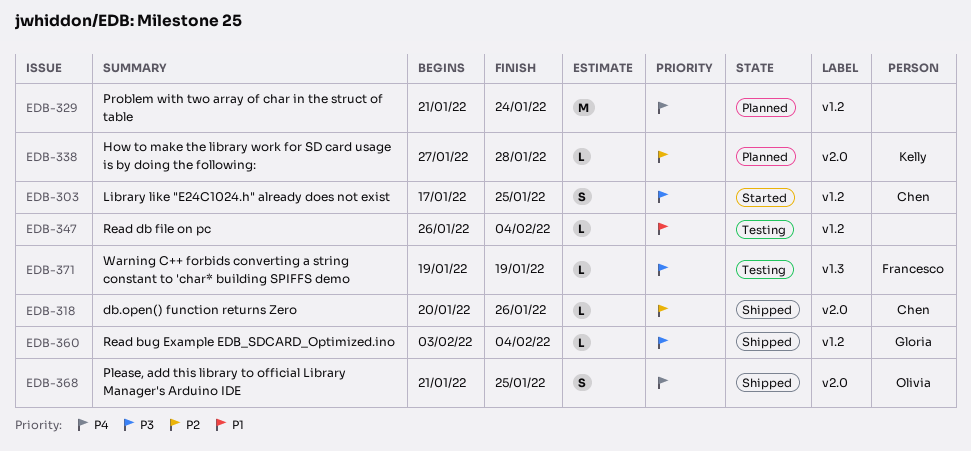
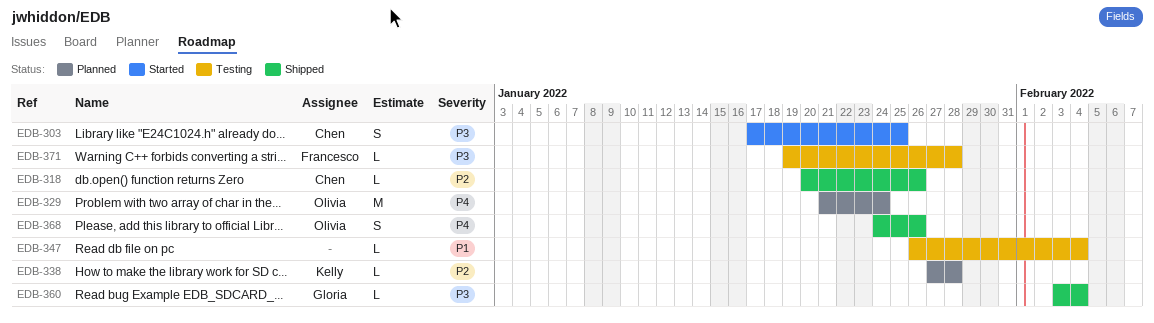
EDB-329, owner: none -> Olivia
EDB-368, start: Jan 21 -> Jan 24
EDB-368, due: Jan 25 -> Jan 26
EDB-371, due: Jan 19 -> Jan 28

